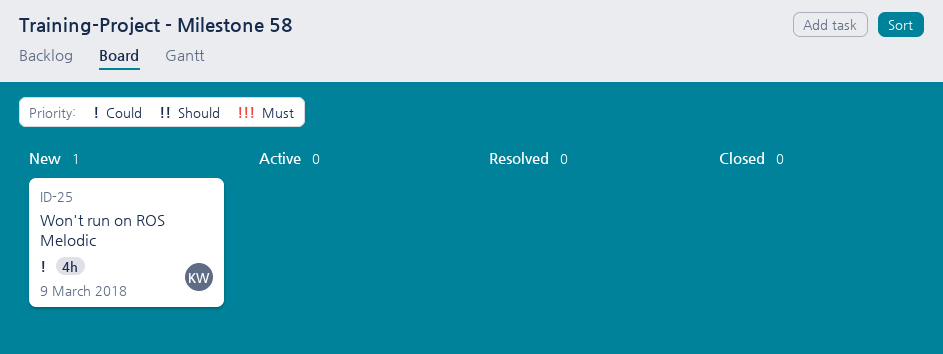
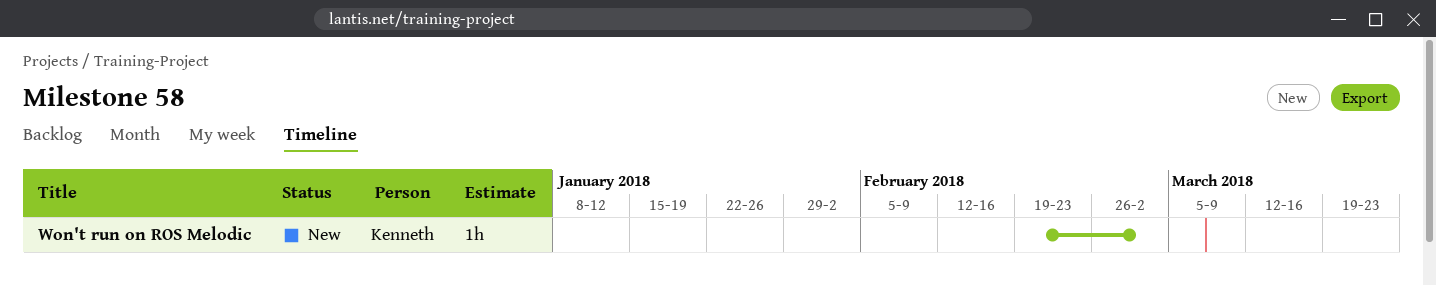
Won't run on ROS Melodic, estimate: 4h -> 1h
Won't run on ROS Melodic, due: Mar 9 -> Mar 2

